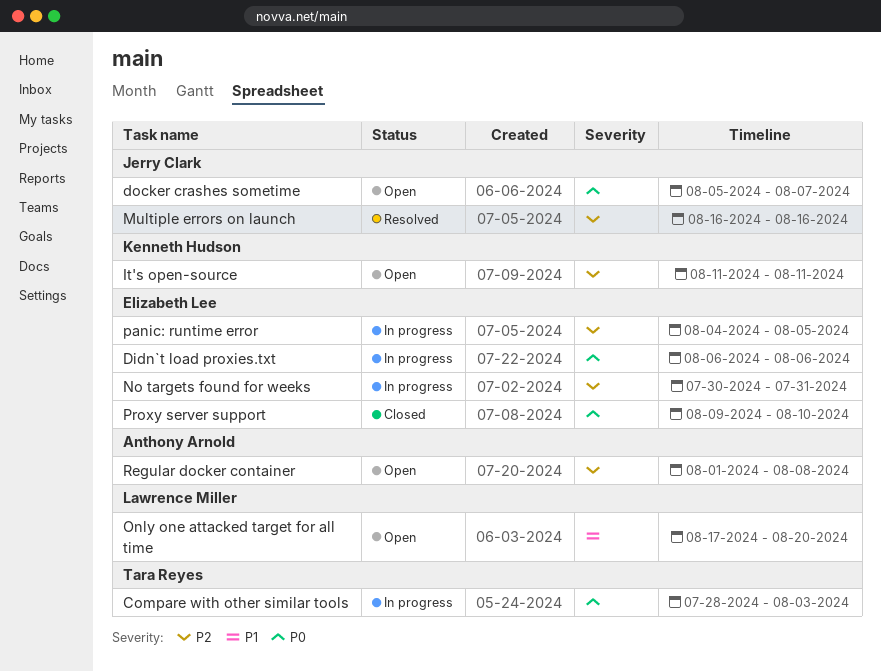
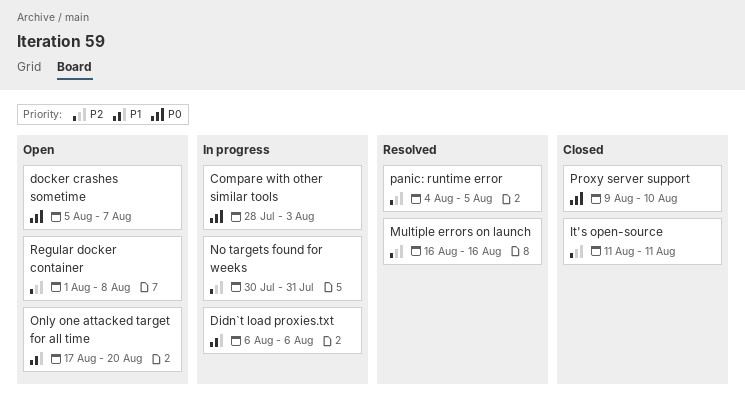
Didn`t load proxies.txt, priority: P0 -> P1
It's open-source, status: Open -> Closed
panic: runtime error, status: In progress -> Resolved

